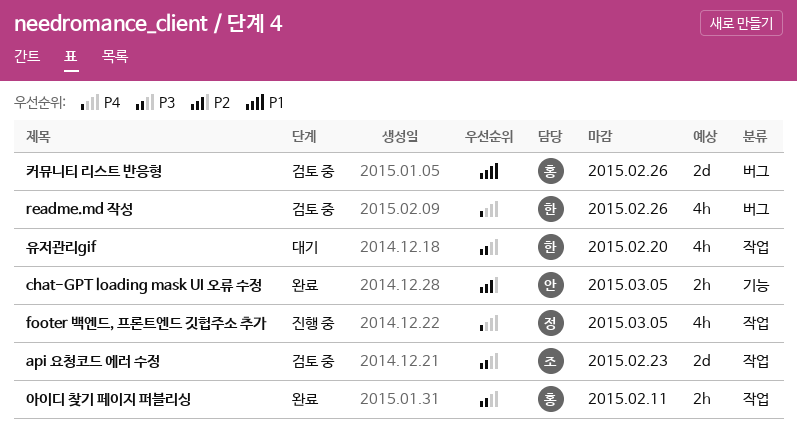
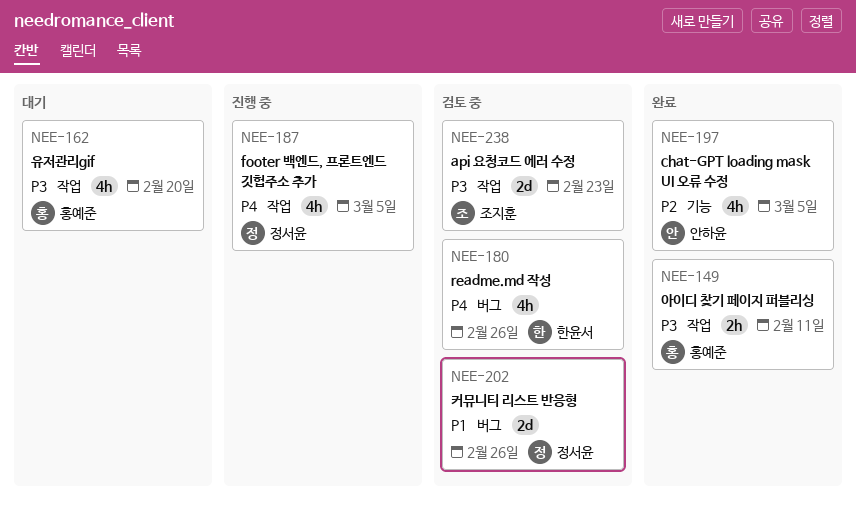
chat-GPT loading mask UI 오류 수정, estimate: 2h -> 4h
유저관리gif, owner: 한윤서 -> 홍예준
커뮤니티 리스트 반응형, owner: 홍예준 -> 정서윤

